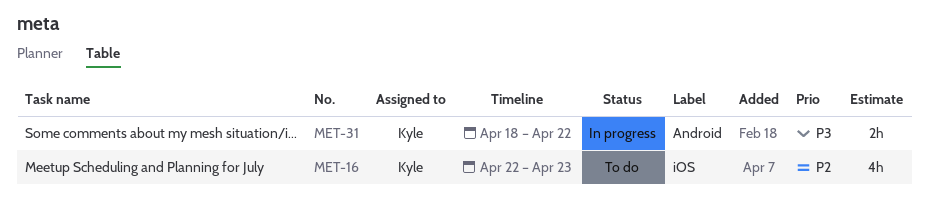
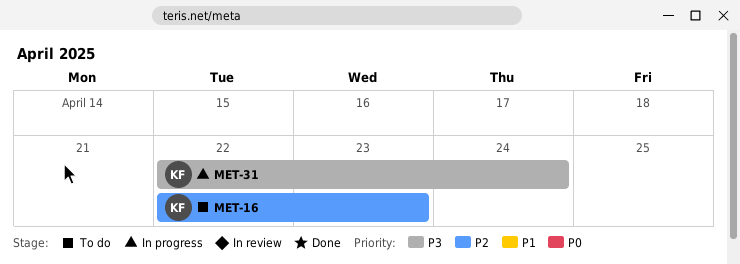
MET-31, start: Apr 18 -> Apr 22
MET-31, due: Apr 22 -> Apr 24

